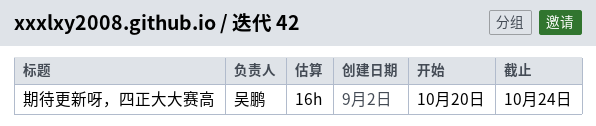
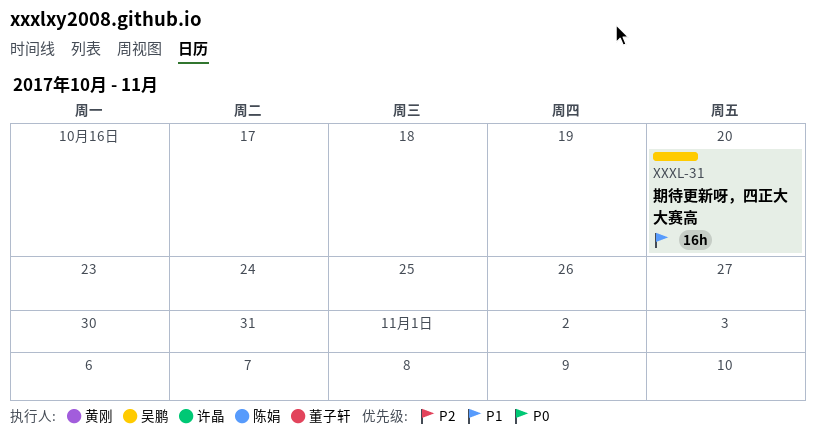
期待更新呀，四正大大赛高, due: Oct 24 -> Oct 20

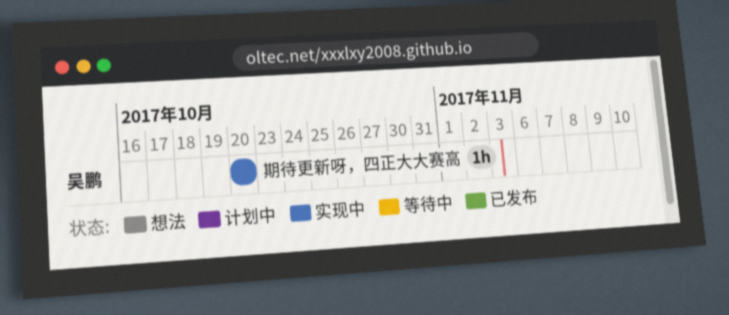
期待更新呀，四正大大赛高, estimate: 16h -> 1h

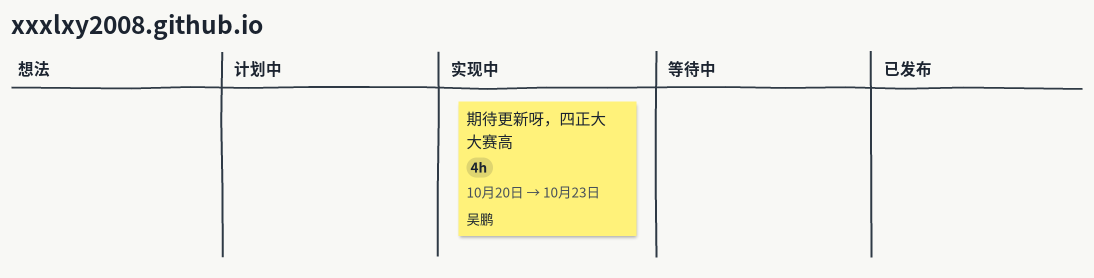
期待更新呀，四正大大赛高, estimate: 1h -> 4h
期待更新呀，四正大大赛高, due: Oct 20 -> Oct 23

